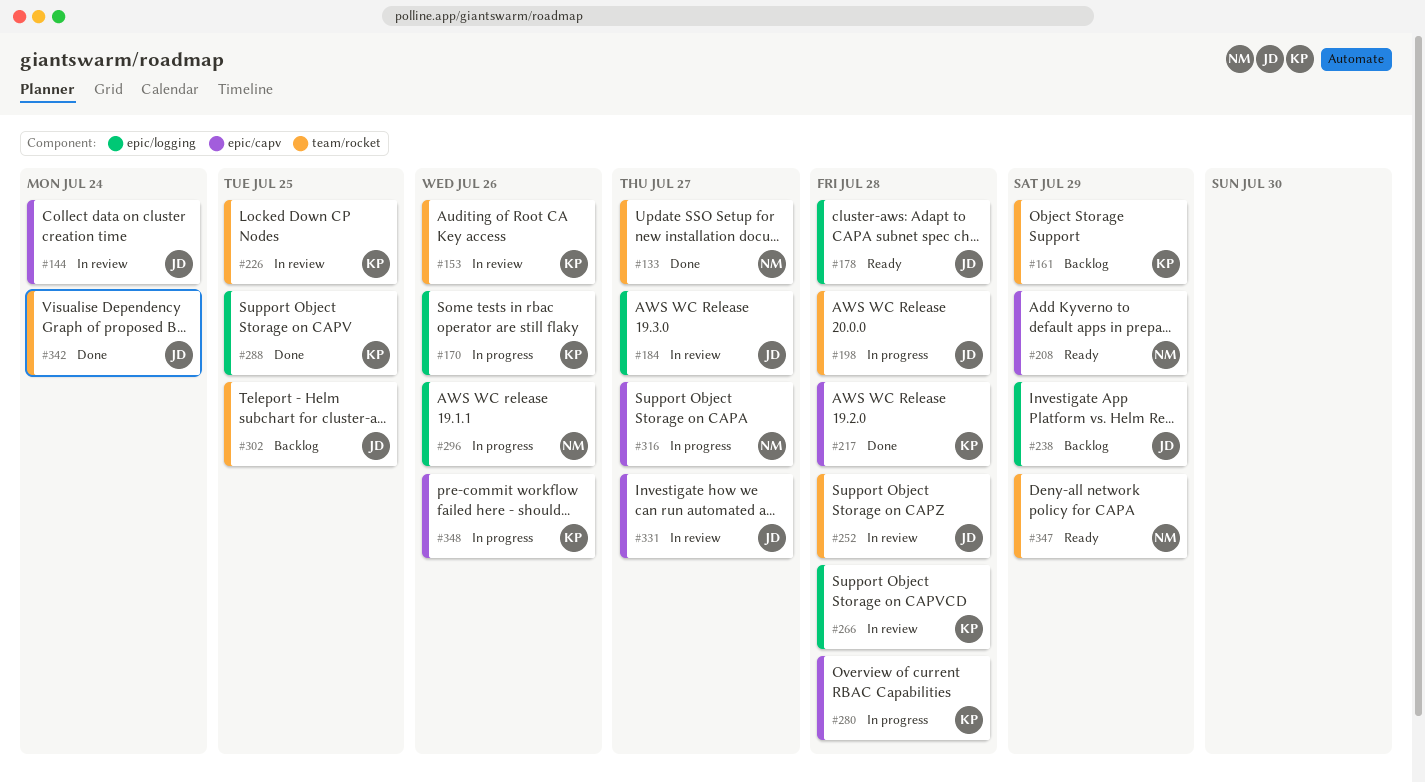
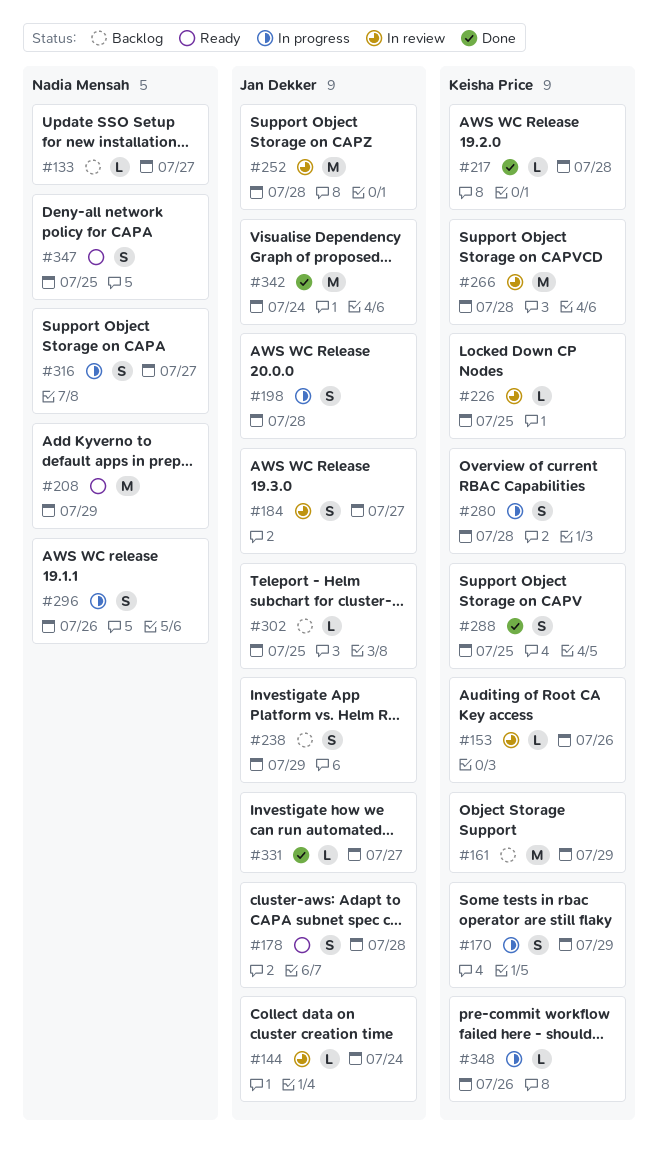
#133, status: Done -> Backlog
#170, due: Jul 26 -> Jul 29
#331, status: In review -> Done
#347, due: Jul 29 -> Jul 25

